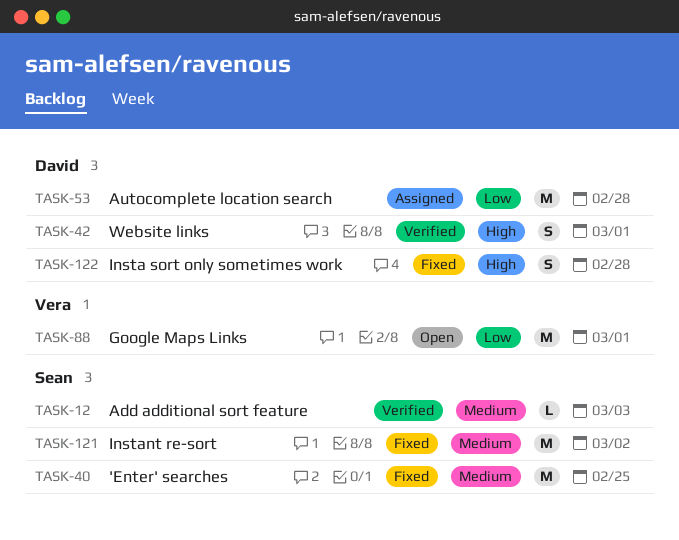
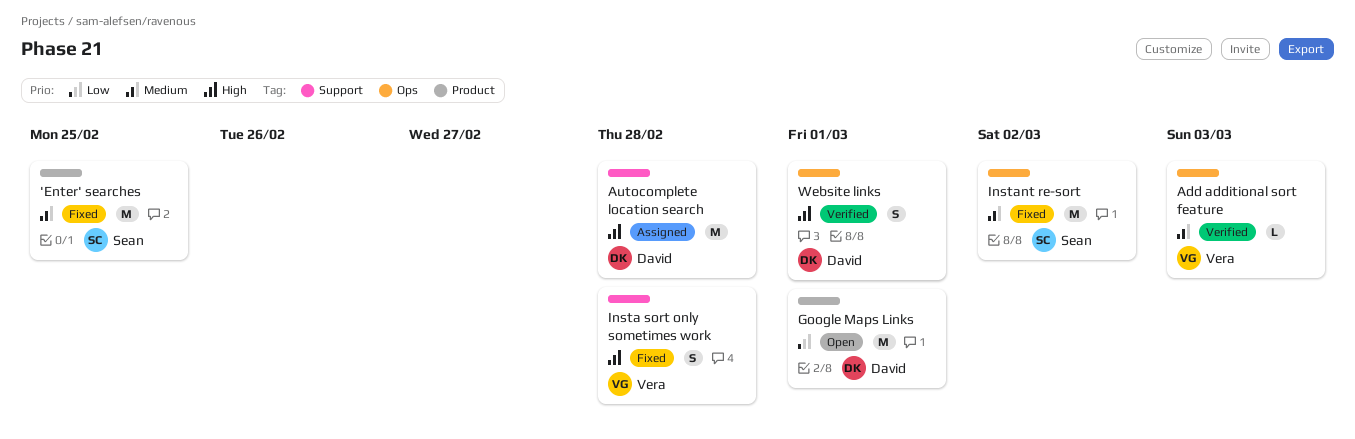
Add additional sort feature, owner: Sean -> Vera
Autocomplete location search, priority: Low -> High
Google Maps Links, owner: Vera -> David
Insta sort only sometimes work, owner: David -> Vera

